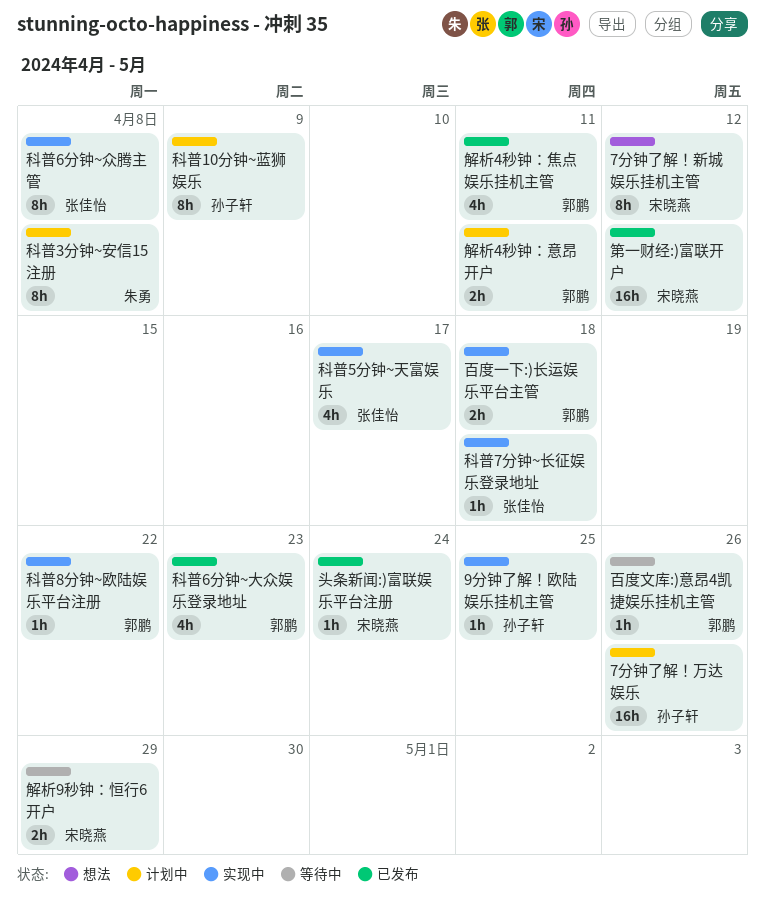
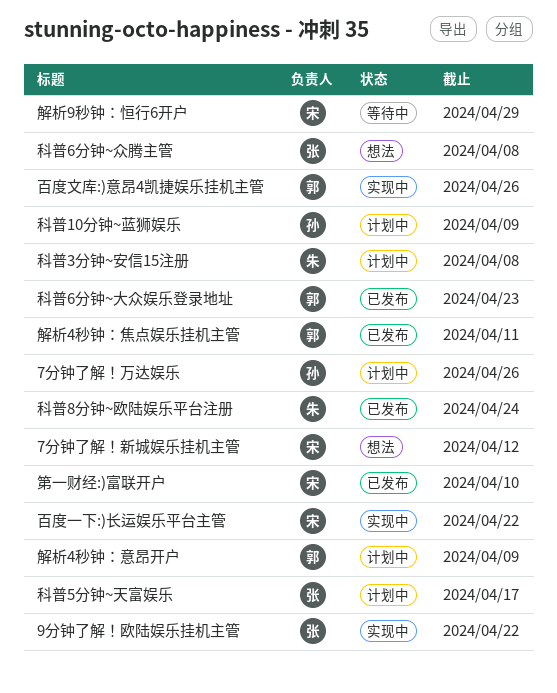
9分钟了解！欧陆娱乐挂机主管, owner: 孙子轩 -> 张佳怡
9分钟了解！欧陆娱乐挂机主管, due: Apr 25 -> Apr 22
头条新闻:)富联娱乐平台注册: present -> none
百度一下:)长运娱乐平台主管, owner: 郭鹏 -> 宋晓燕
百度一下:)长运娱乐平台主管, due: Apr 18 -> Apr 22
百度文库:)意昂4凯捷娱乐挂机主管, status: 等待中 -> 实现中
科普5分钟~天富娱乐, status: 实现中 -> 计划中
科普6分钟~众腾主管, status: 实现中 -> 想法
科普7分钟~长征娱乐登录地址: present -> none
科普8分钟~欧陆娱乐平台注册, status: 实现中 -> 已发布
科普8分钟~欧陆娱乐平台注册, owner: 郭鹏 -> 朱勇
科普8分钟~欧陆娱乐平台注册, due: Apr 22 -> Apr 24
第一财经:)富联开户, due: Apr 12 -> Apr 10
解析4秒钟：意昂开户, due: Apr 11 -> Apr 9

